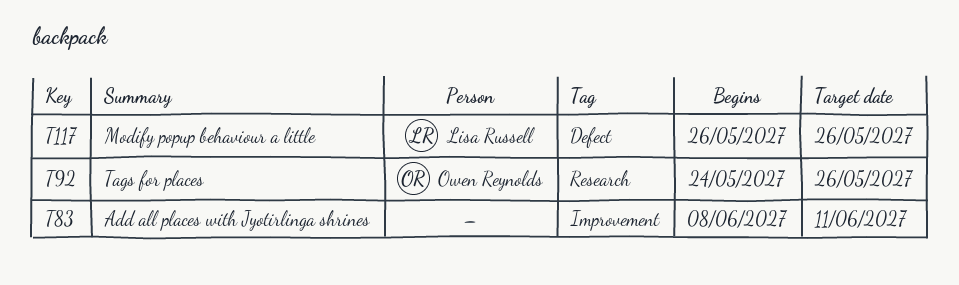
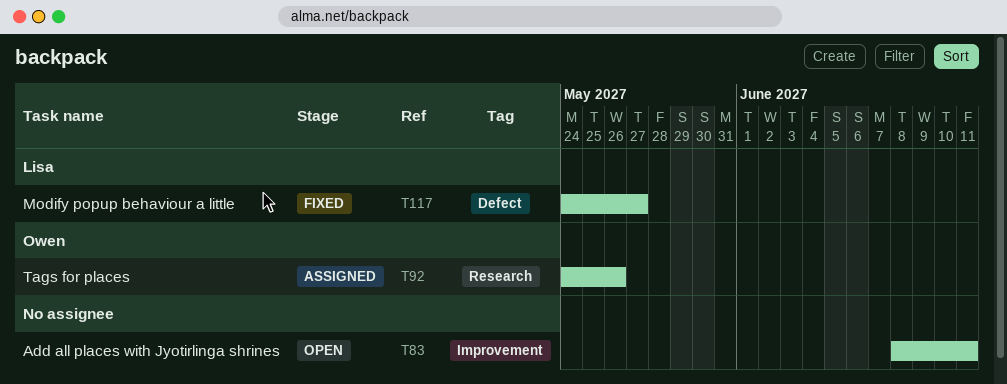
T117, start: May 26 -> May 24
T117, due: May 26 -> May 27

